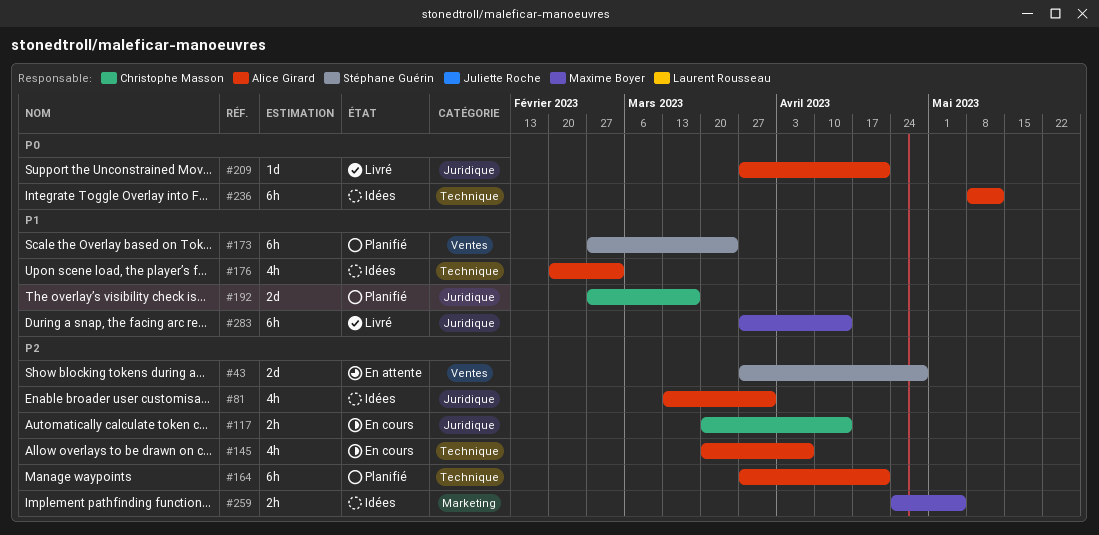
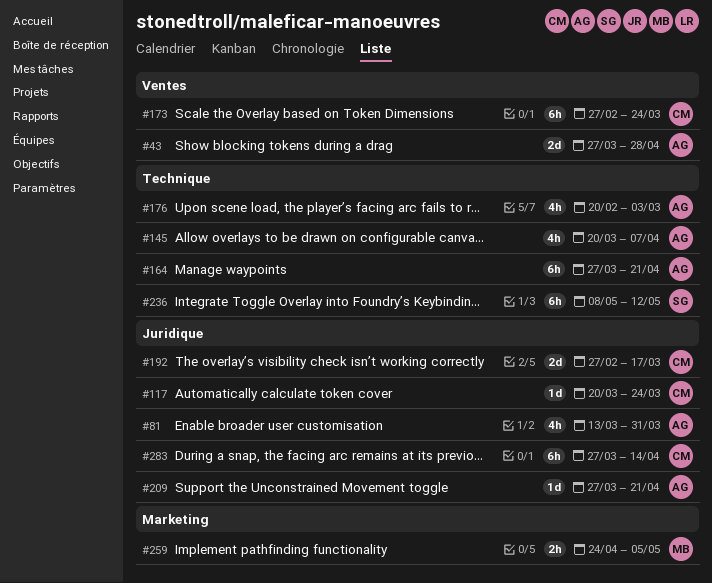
#43, owner: Stéphane Guérin -> Alice Girard
#117, estimate: 2h -> 1d
#117, due: Apr 14 -> Mar 24
#173, owner: Stéphane Guérin -> Christophe Masson
#236, owner: Alice Girard -> Stéphane Guérin
#283, owner: Maxime Boyer -> Christophe Masson

